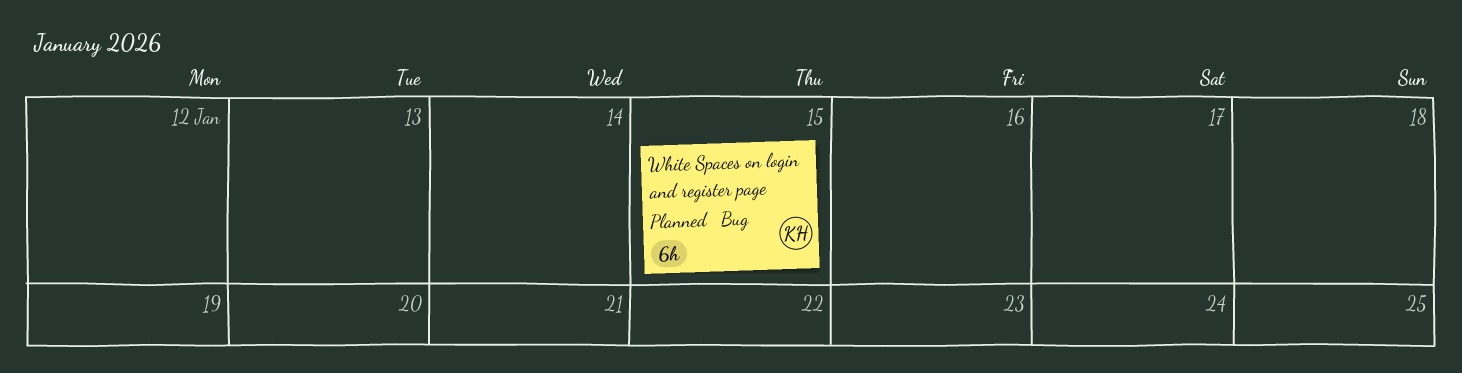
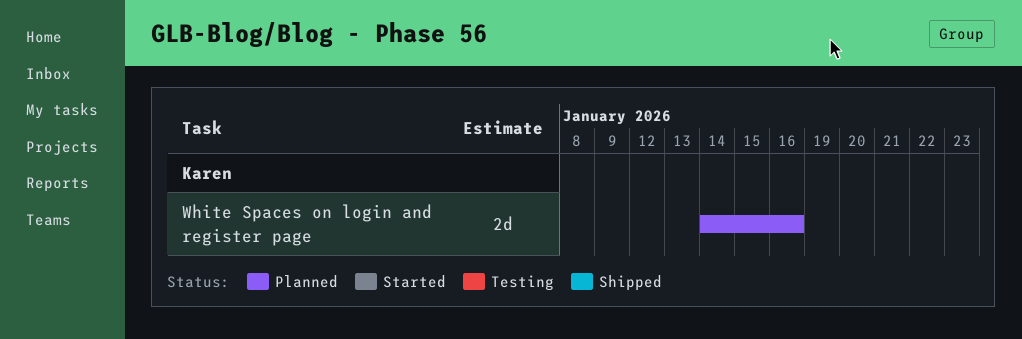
White Spaces on login and register page, estimate: 6h -> 2d
White Spaces on login and register page, due: Jan 15 -> Jan 16

